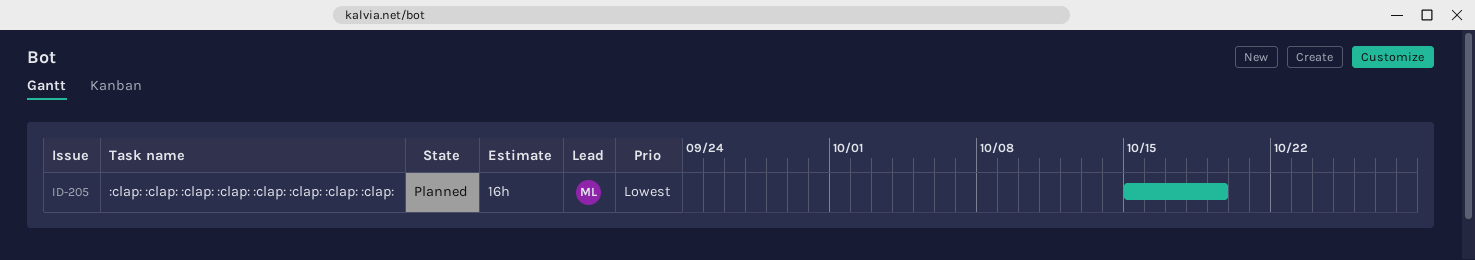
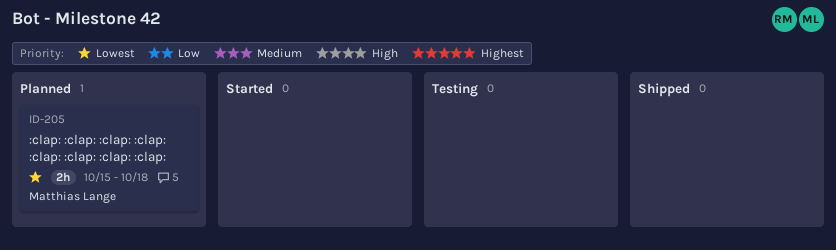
ID-205, estimate: 16h -> 2h
ID-205, due: Oct 19 -> Oct 18

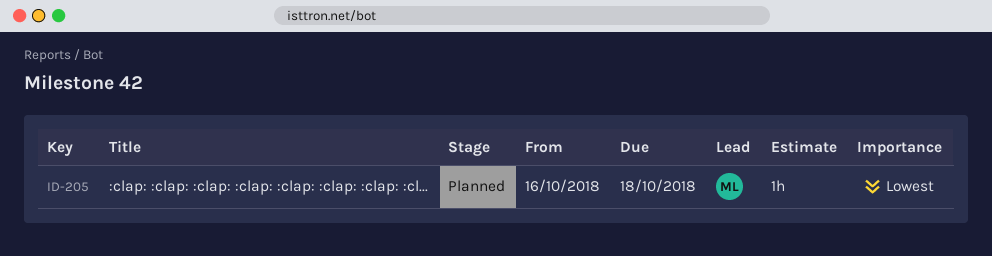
ID-205, estimate: 2h -> 1h
ID-205, start: Oct 15 -> Oct 16

